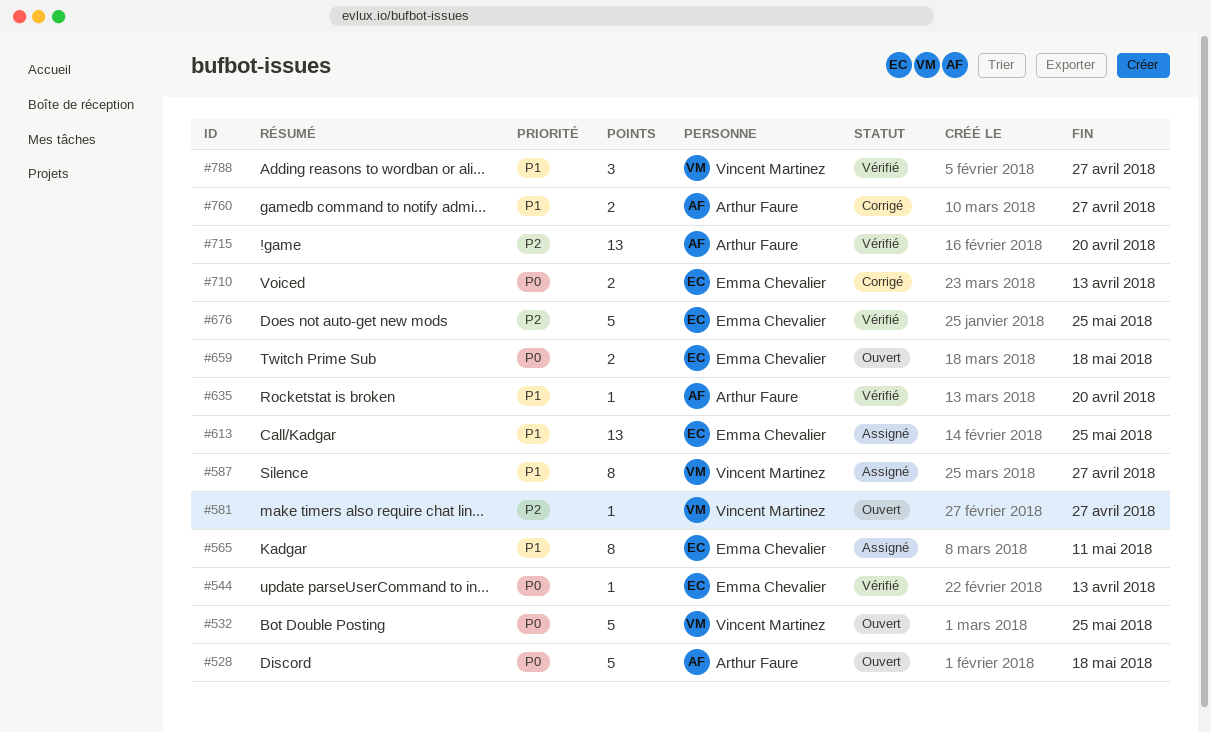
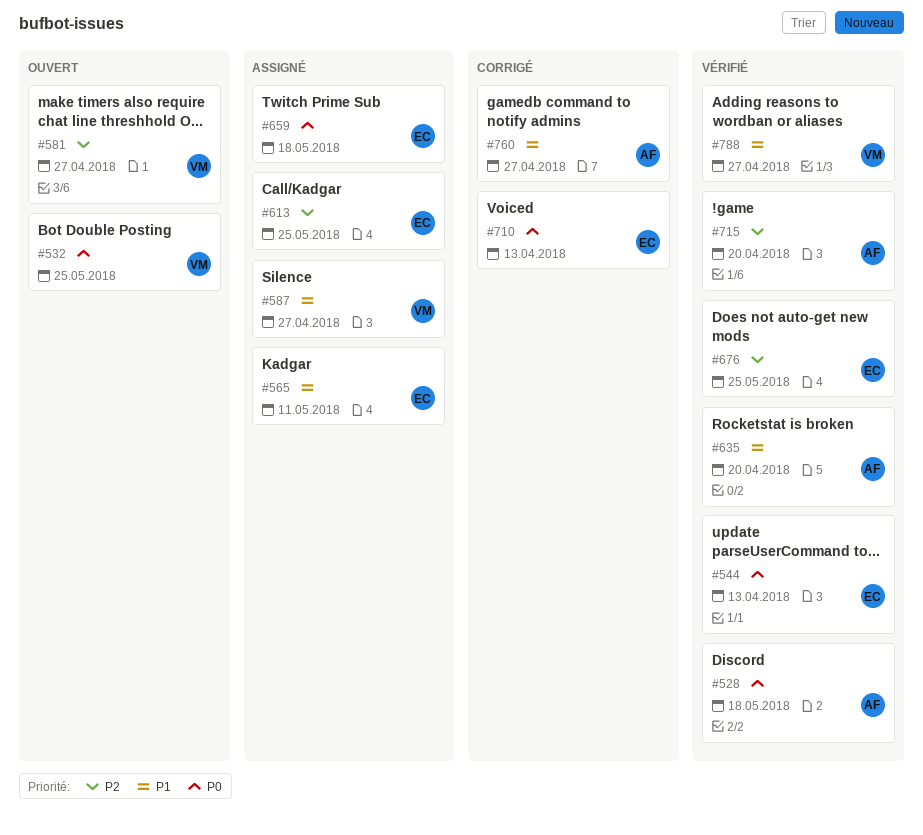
#528, status: Ouvert -> Vérifié
#613, priority: P1 -> P2
#659, status: Ouvert -> Assigné

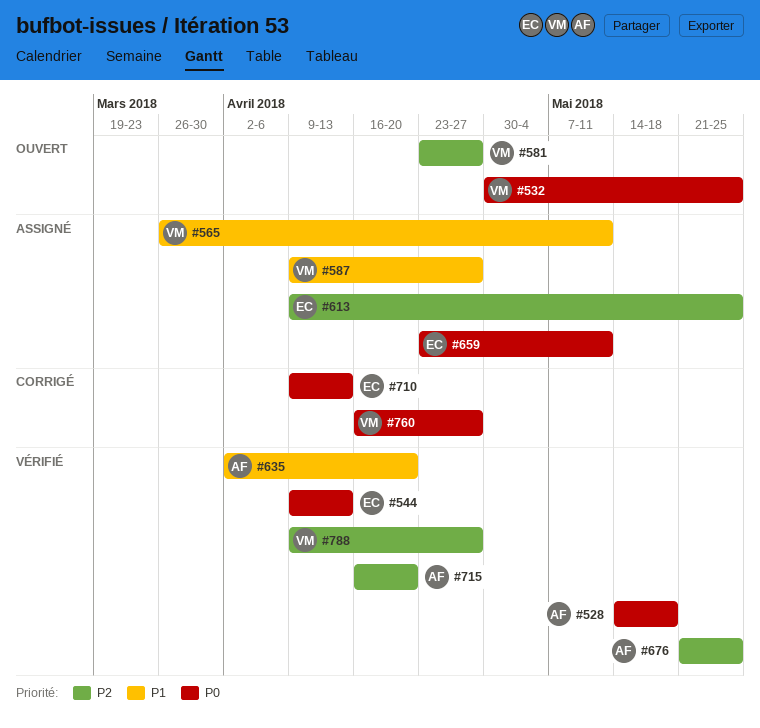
#565, owner: EC -> VM
#659, due: May 18 -> May 11
#676, owner: EC -> AF
#760, owner: AF -> VM
#760, priority: P1 -> P0
#788, priority: P1 -> P2

